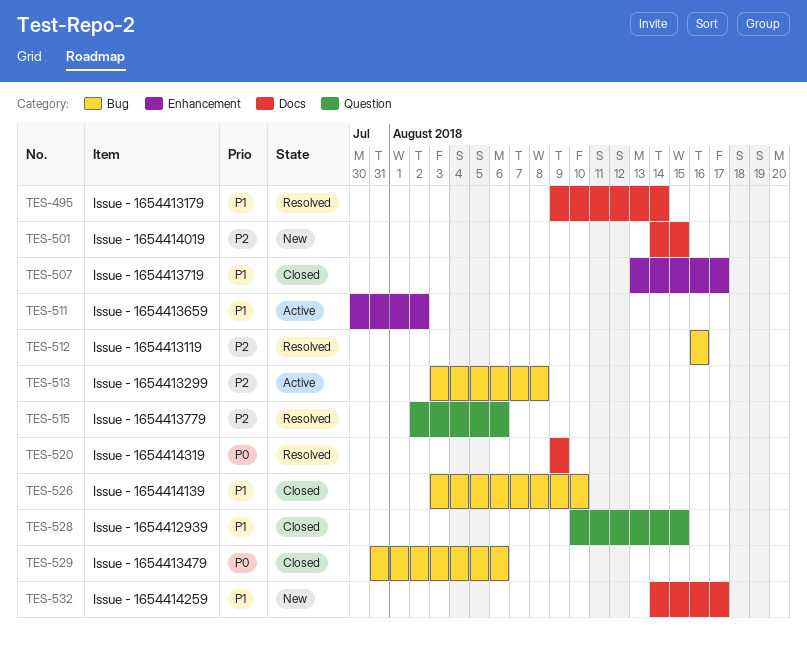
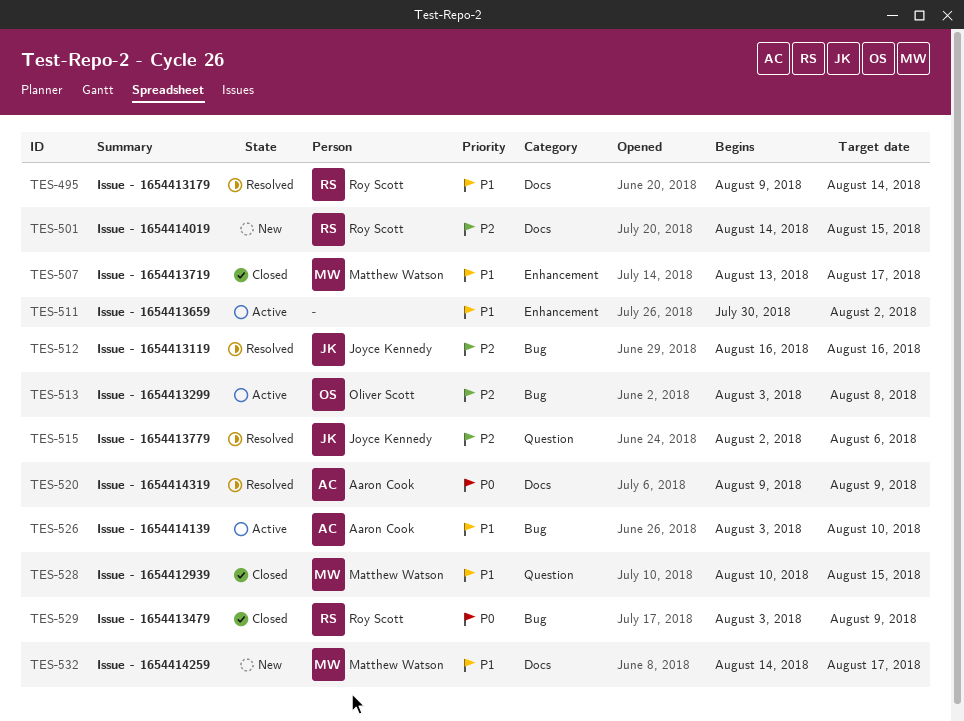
TES-526, status: Closed -> Active
TES-529, start: Jul 31 -> Aug 3
TES-529, due: Aug 6 -> Aug 9

